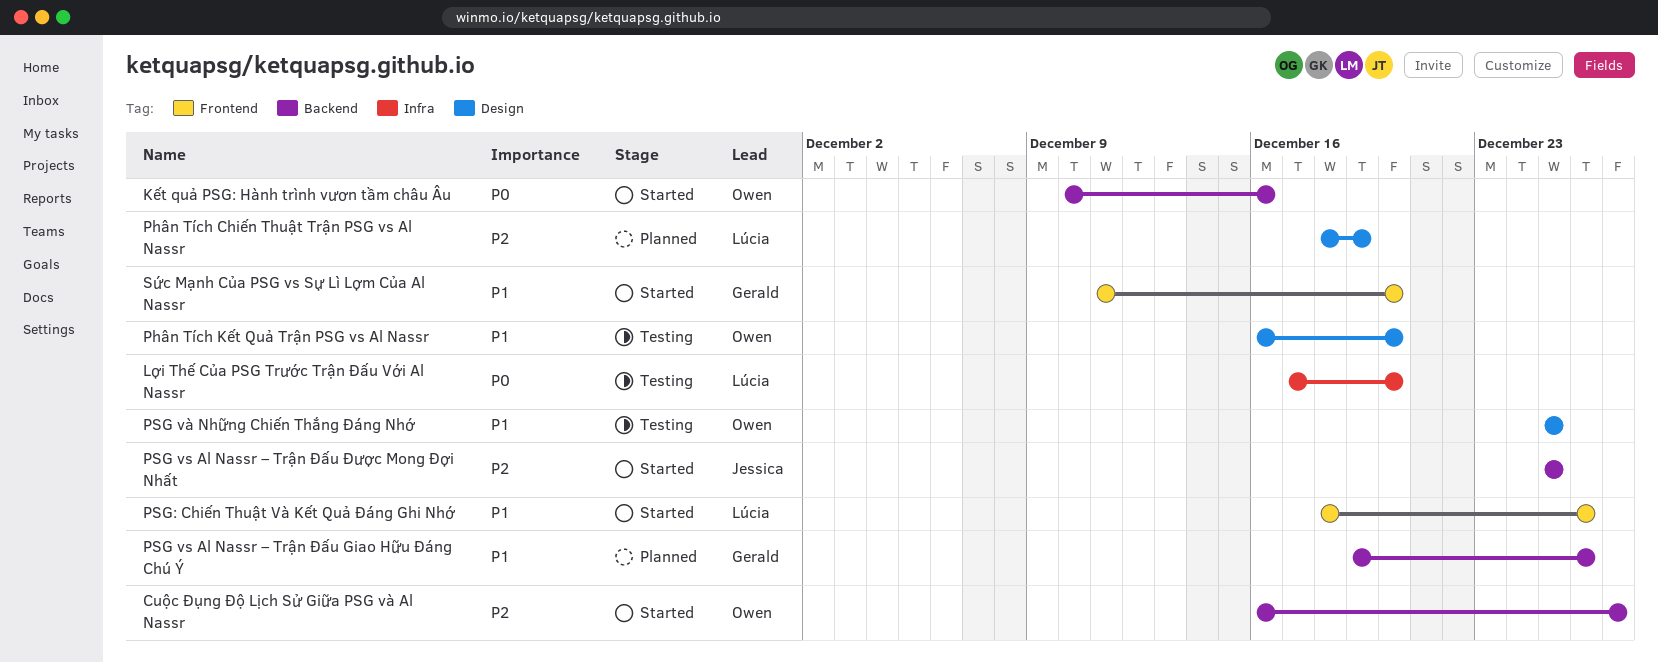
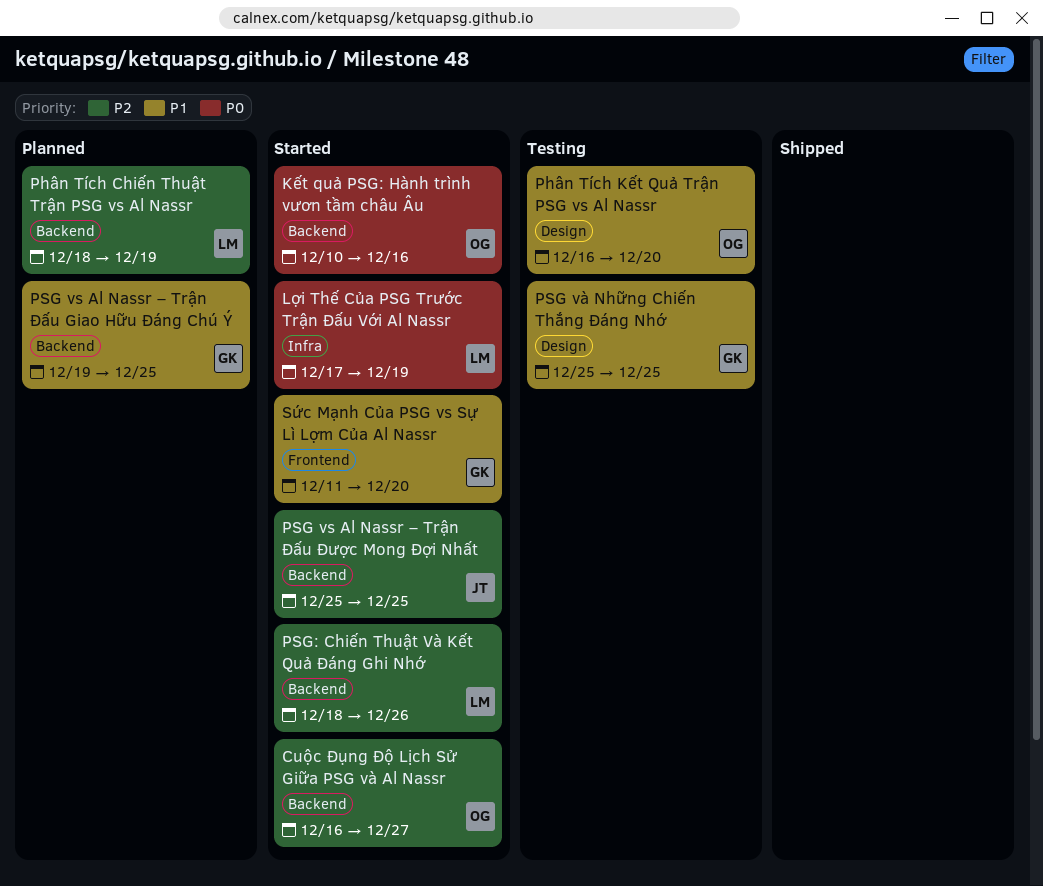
Lợi Thế Của PSG Trước Trận Đấu Với Al Nassr, status: Testing -> Started
Lợi Thế Của PSG Trước Trận Đấu Với Al Nassr, due: Dec 20 -> Dec 19
Phân Tích Chiến Thuật Trận PSG vs Al Nassr, label: Design -> Backend
PSG vs Al Nassr – Trận Đấu Giao Hữu Đáng Chú Ý, due: Dec 26 -> Dec 25
PSG và Những Chiến Thắng Đáng Nhớ, owner: Owen -> Gerald
PSG: Chiến Thuật Và Kết Quả Đáng Ghi Nhớ, priority: P1 -> P2
PSG: Chiến Thuật Và Kết Quả Đáng Ghi Nhớ, label: Frontend -> Backend

